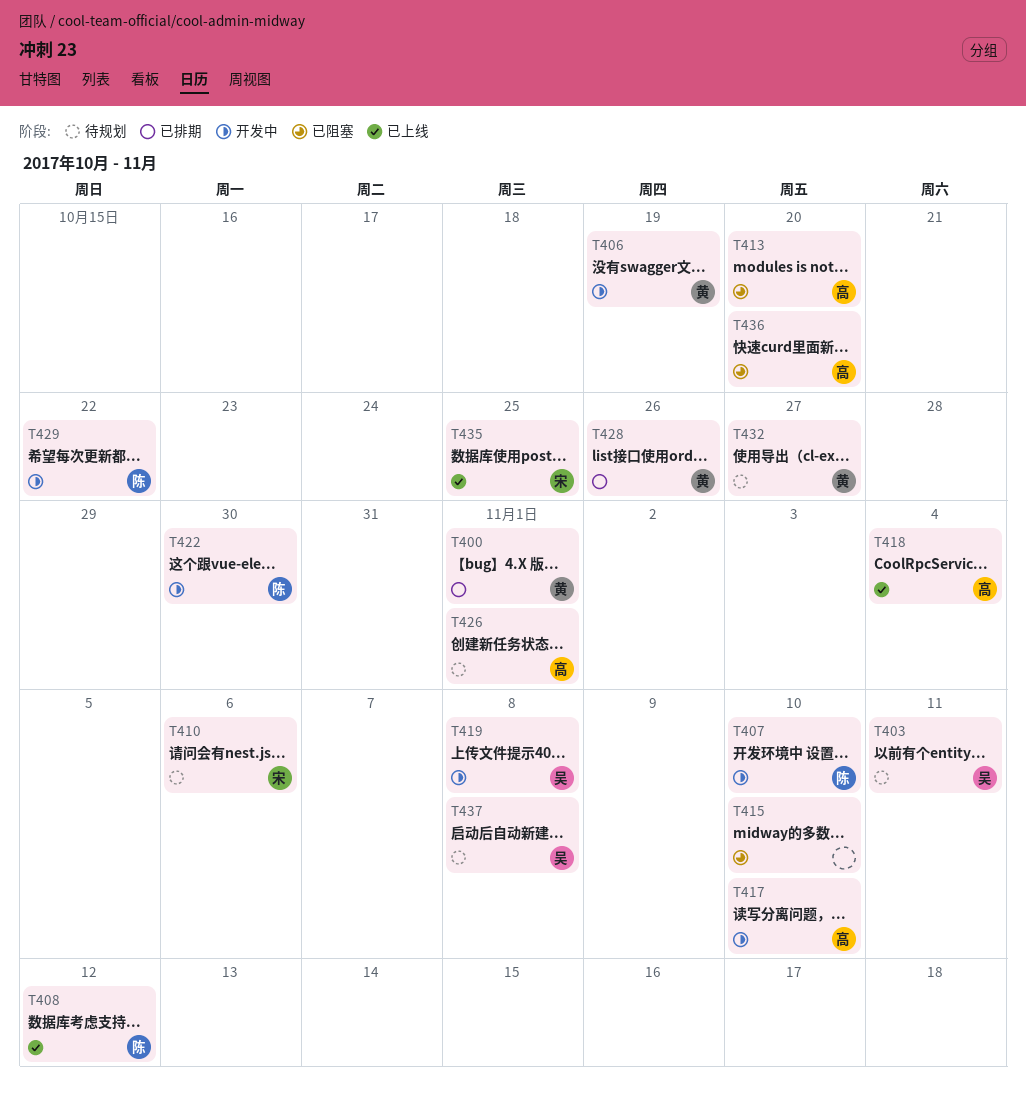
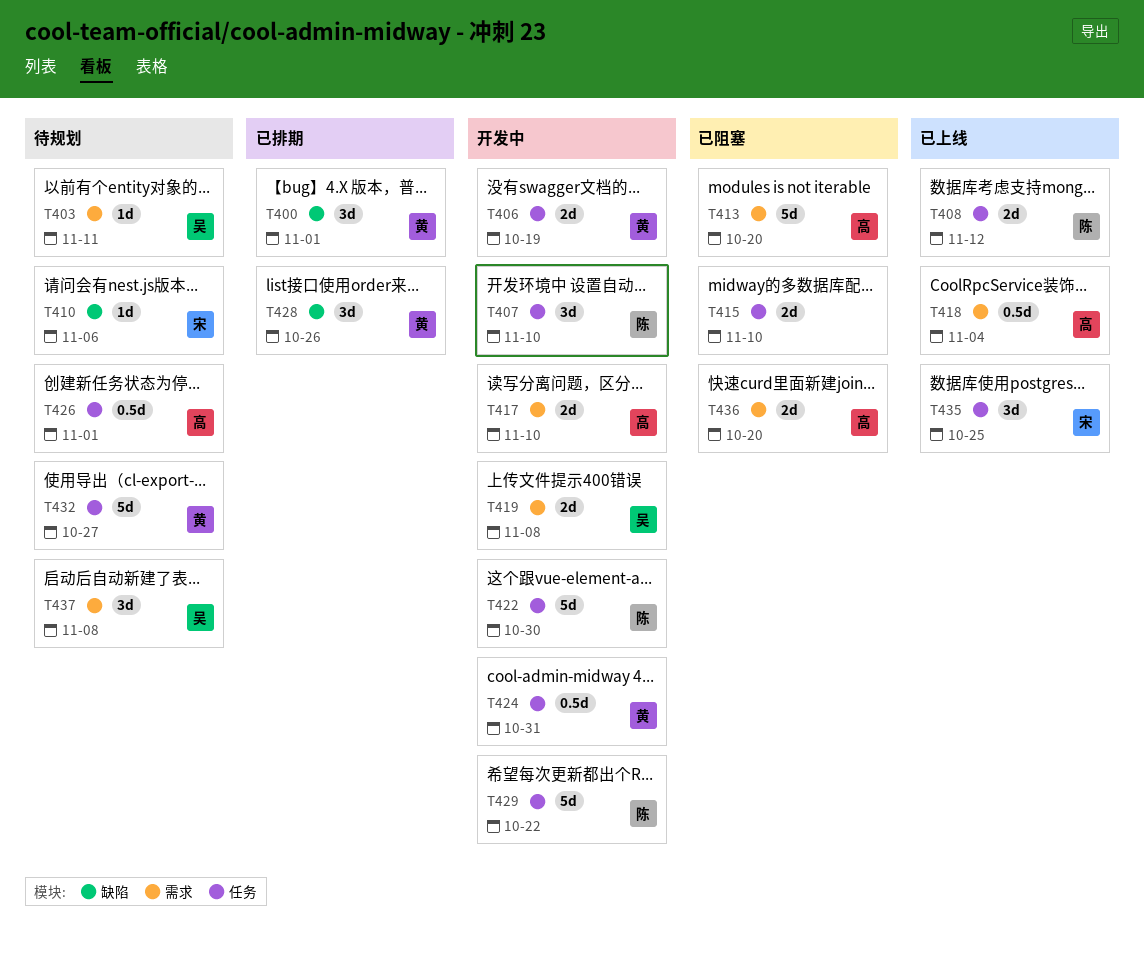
T424: none -> present

